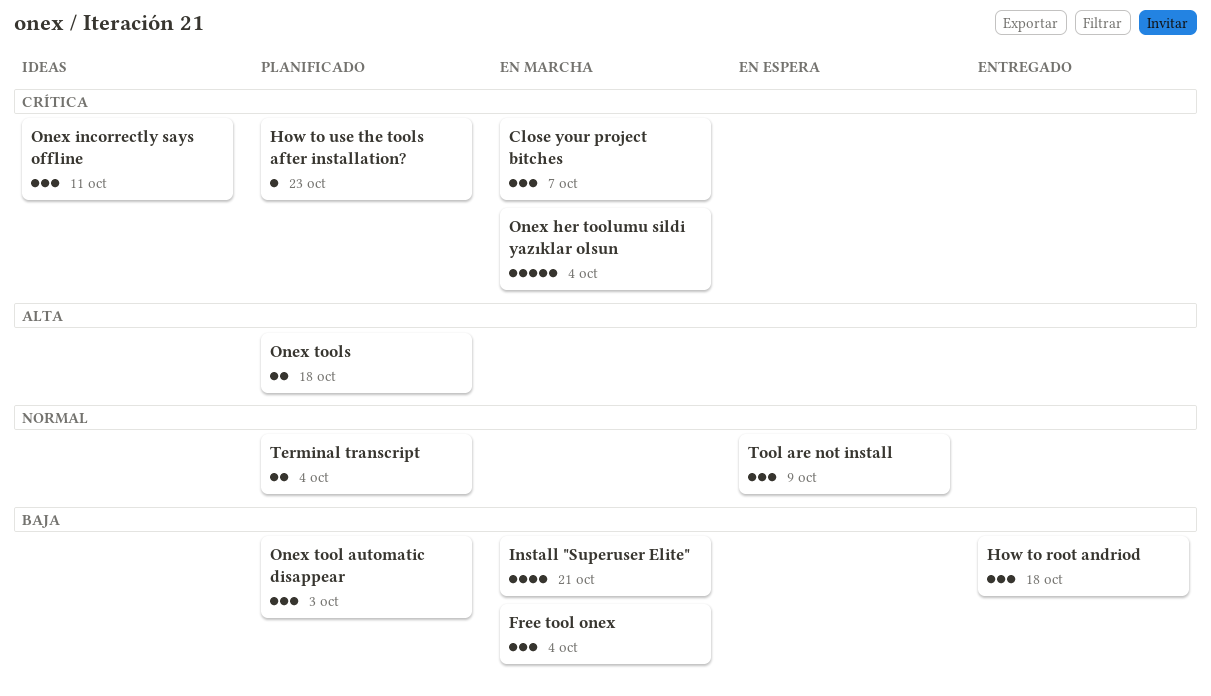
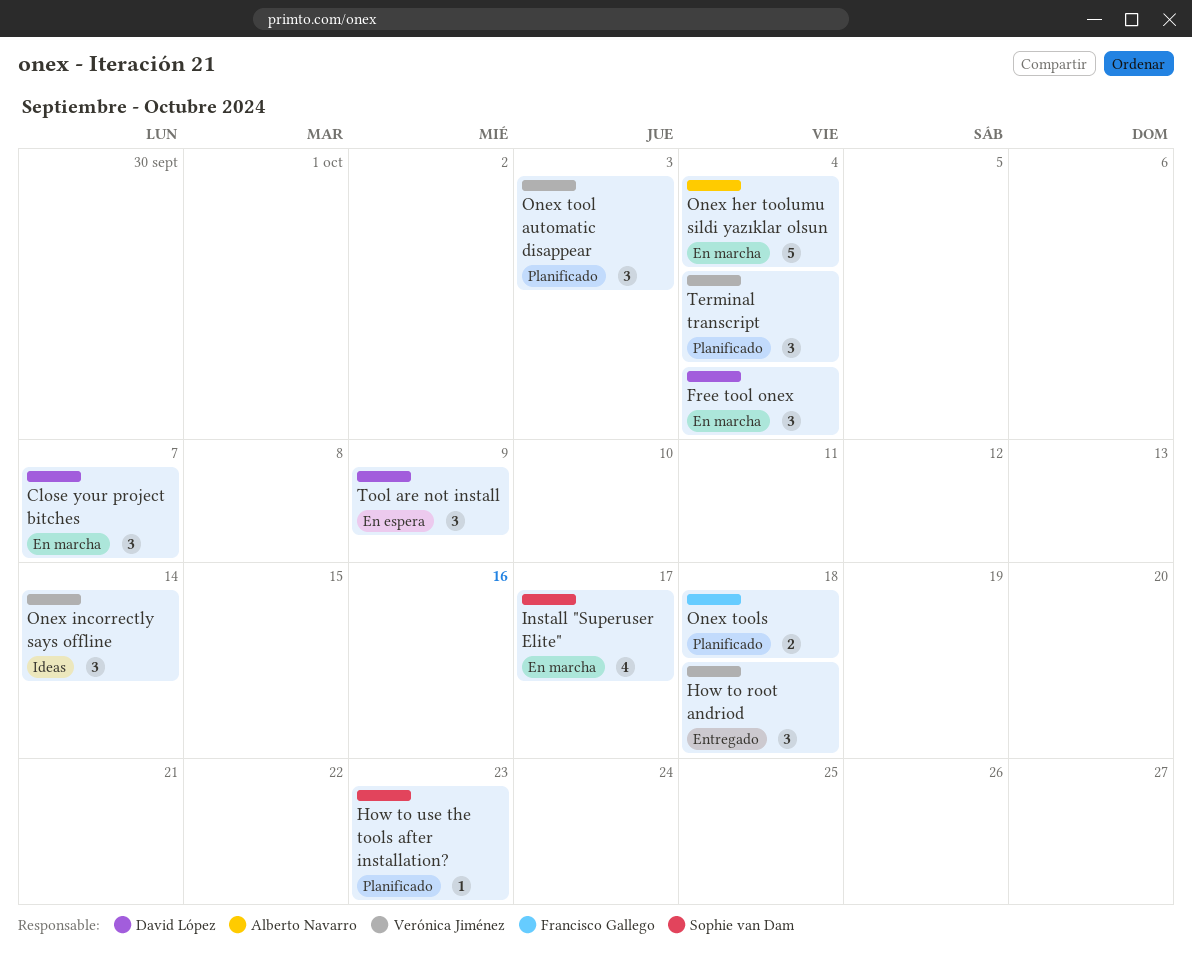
Install "Superuser Elite", due: Oct 21 -> Oct 17
Onex incorrectly says offline, due: Oct 11 -> Oct 14
Terminal transcript, estimate: 2 -> 3

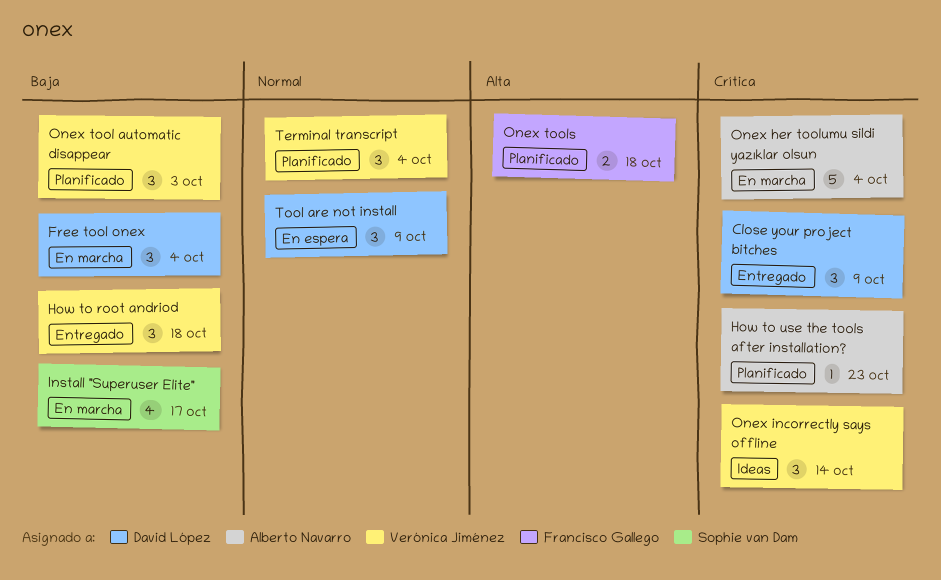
Close your project bitches, status: En marcha -> Entregado
Close your project bitches, due: Oct 7 -> Oct 9
How to use the tools after installation?, owner: Sophie van Dam -> Alberto Navarro

